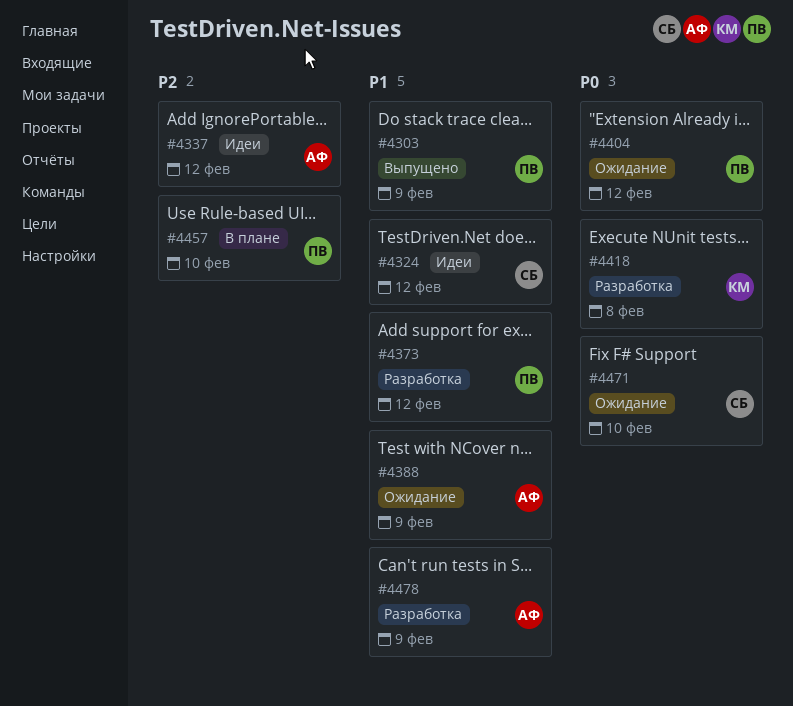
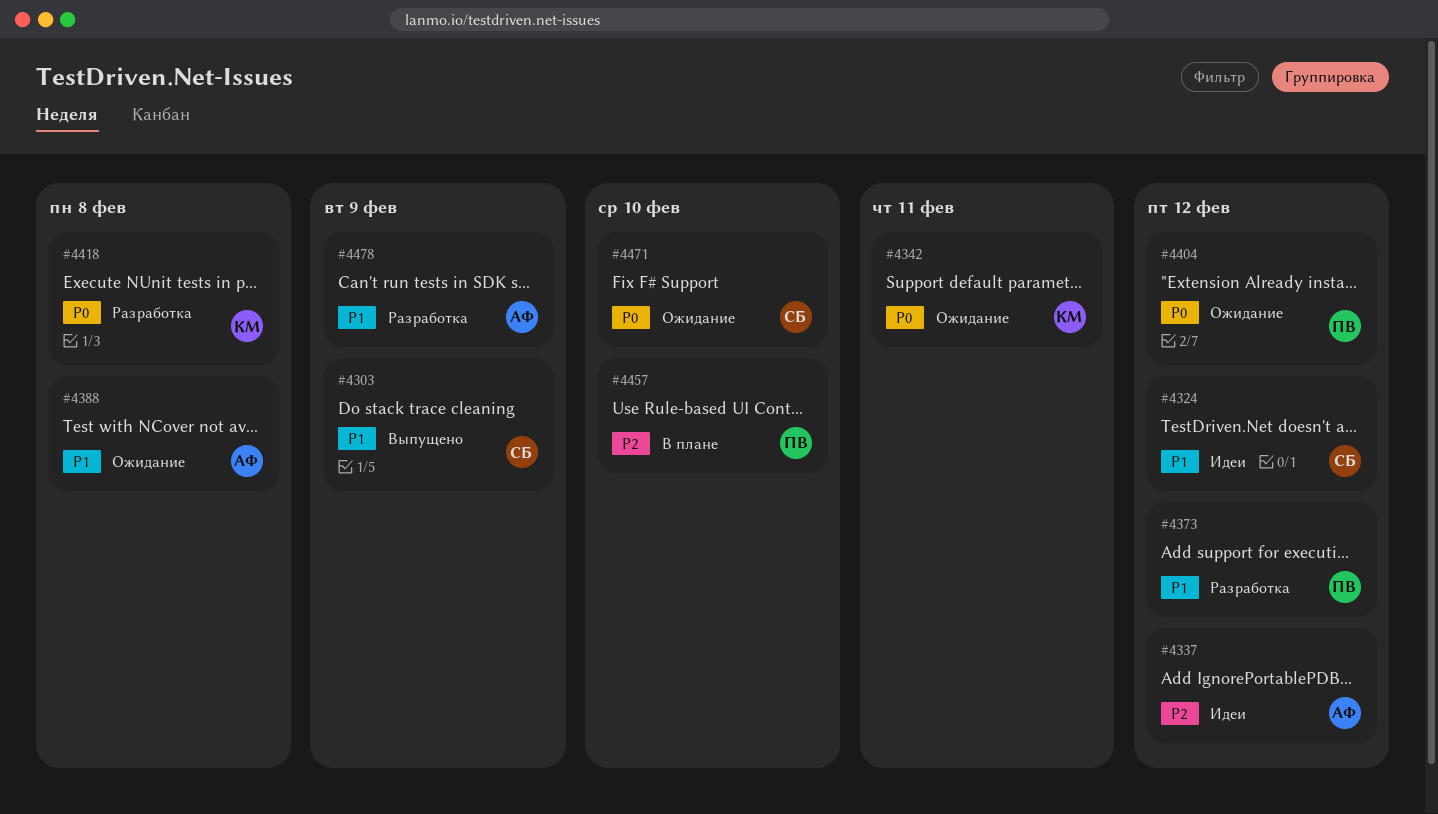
#4303, owner: ПВ -> СБ
#4342: none -> present
#4388, due: Feb 9 -> Feb 8

